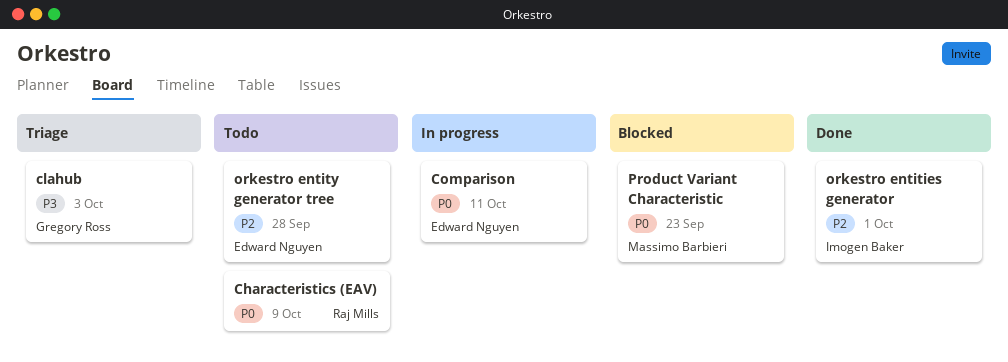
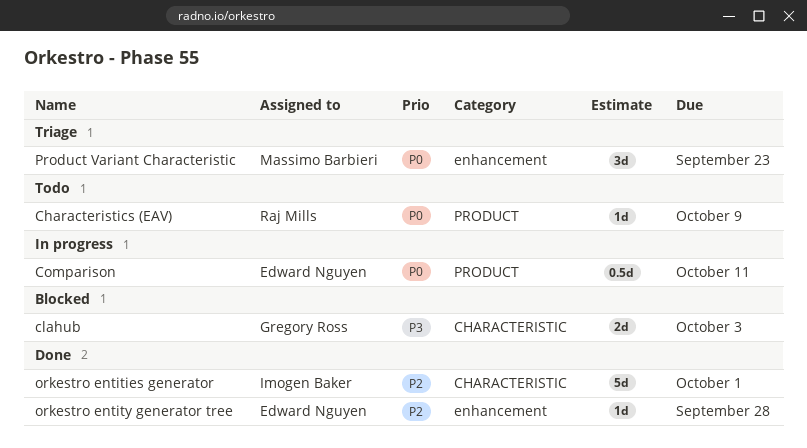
clahub, status: Triage -> Blocked
orkestro entity generator tree, status: Todo -> Done
Product Variant Characteristic, status: Blocked -> Triage

